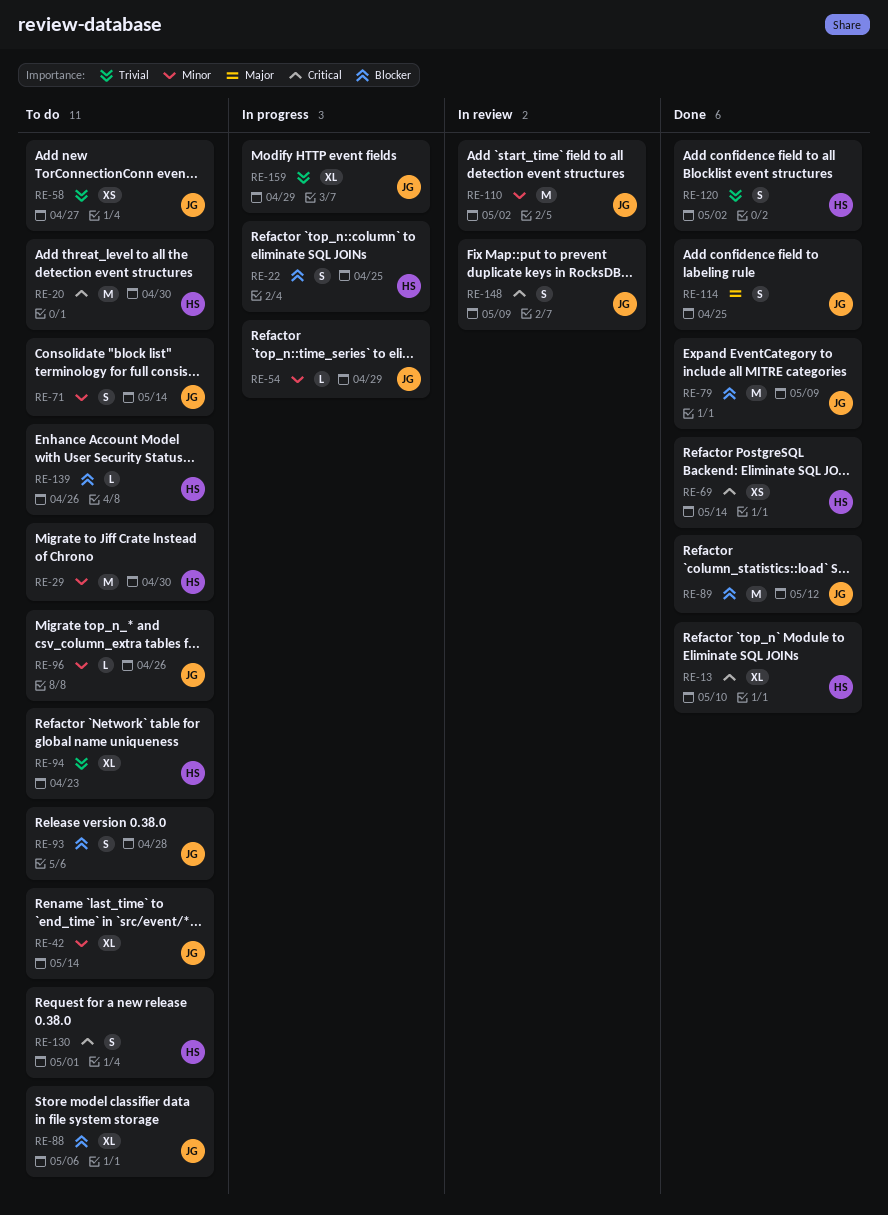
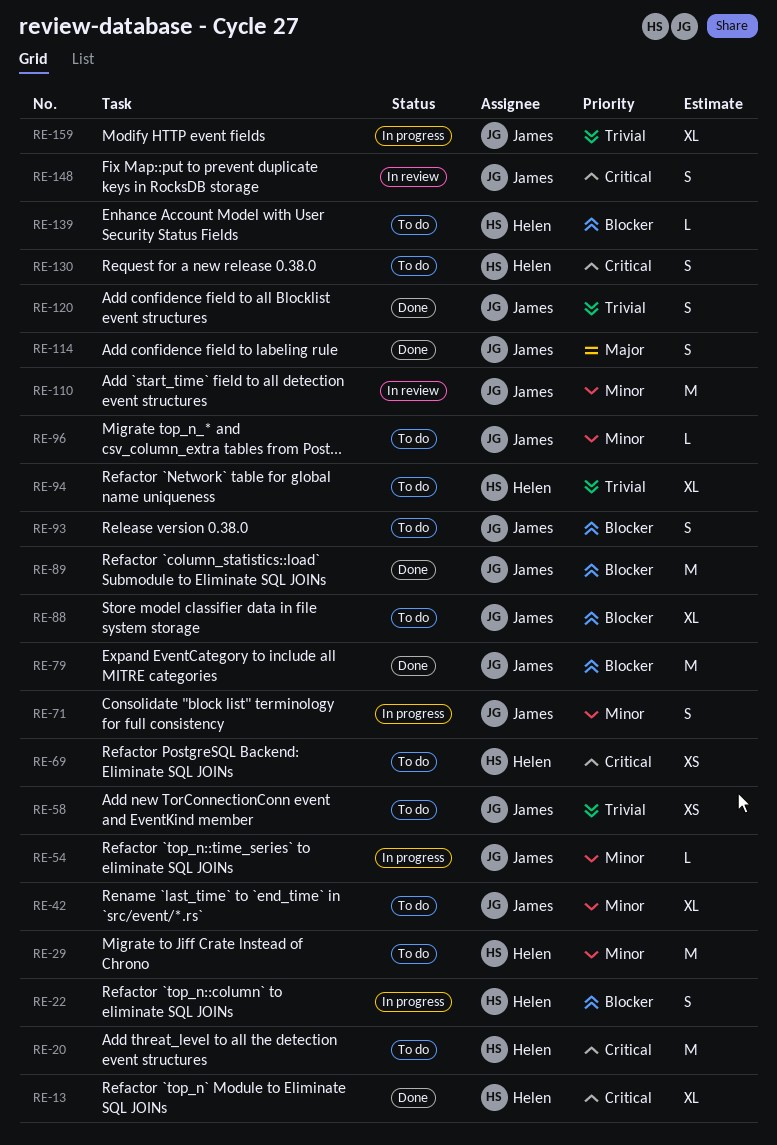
RE-69, status: Done -> To do
RE-71, status: To do -> In progress
RE-120, owner: Helen -> James

